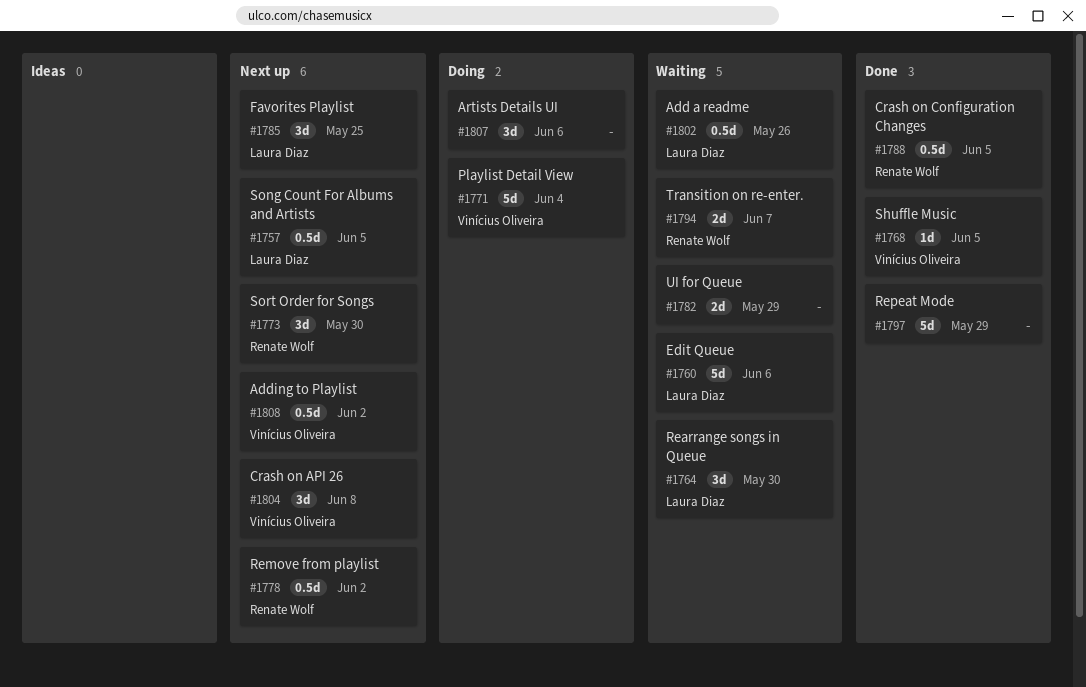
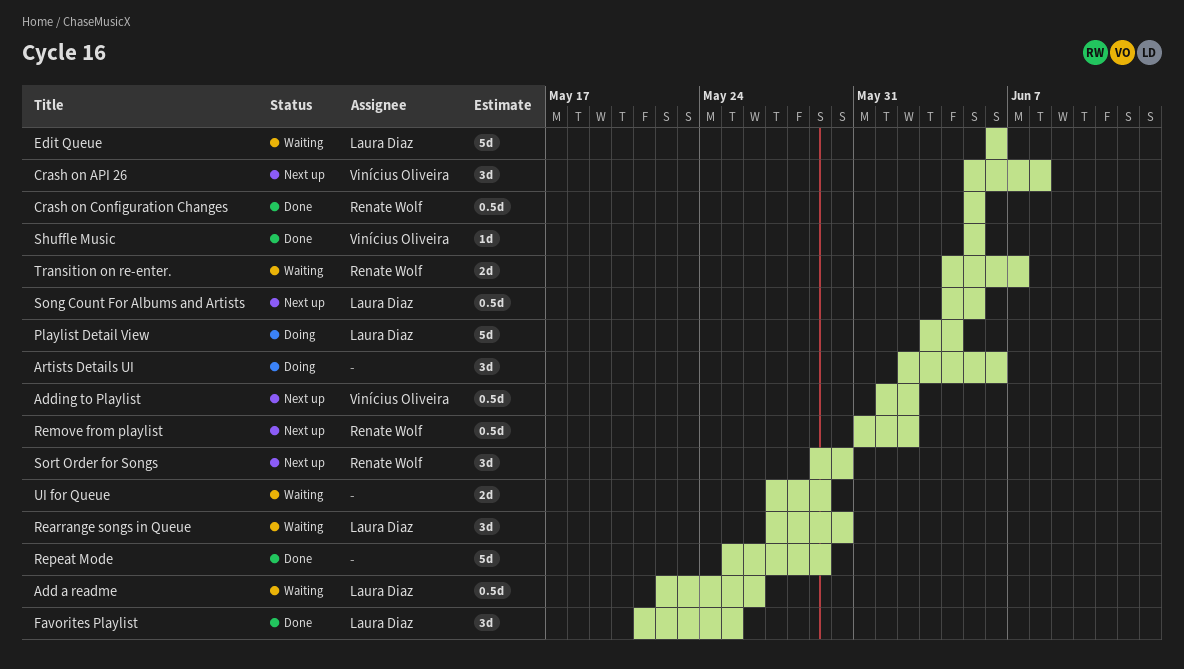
Favorites Playlist, status: Next up -> Done
Playlist Detail View, owner: Vinícius Oliveira -> Laura Diaz

